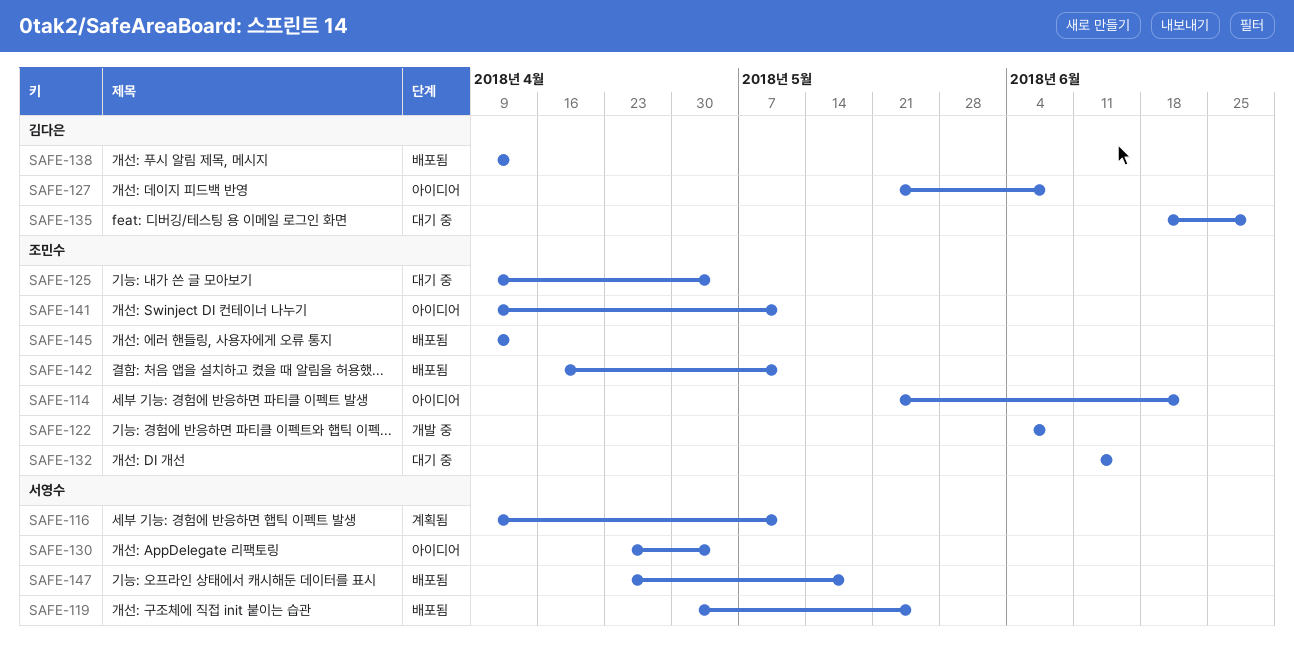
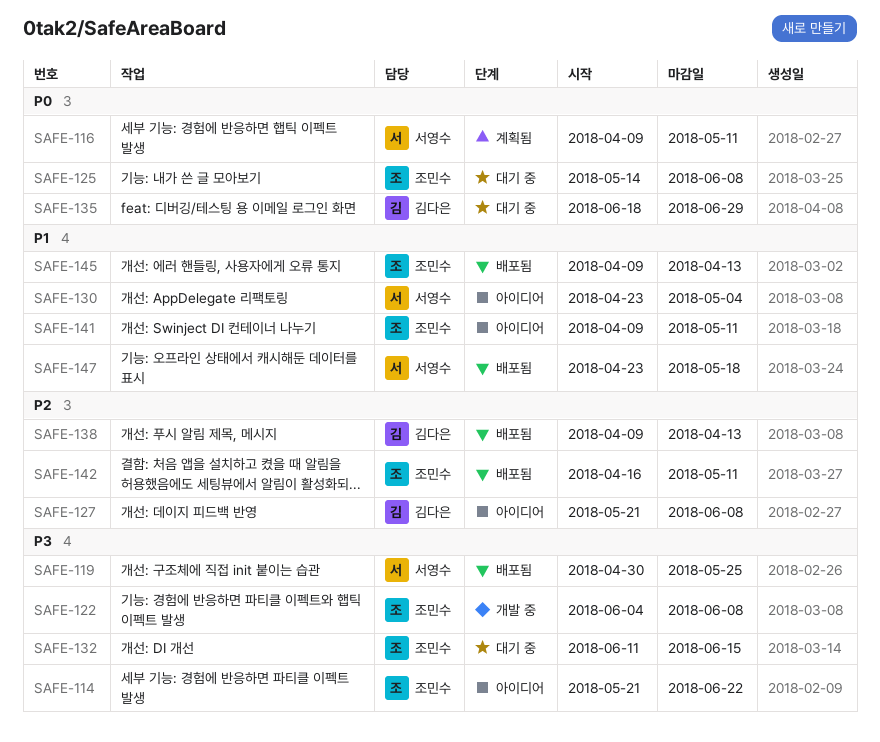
SAFE-125, start: Apr 9 -> May 14
SAFE-125, due: May 4 -> Jun 8

